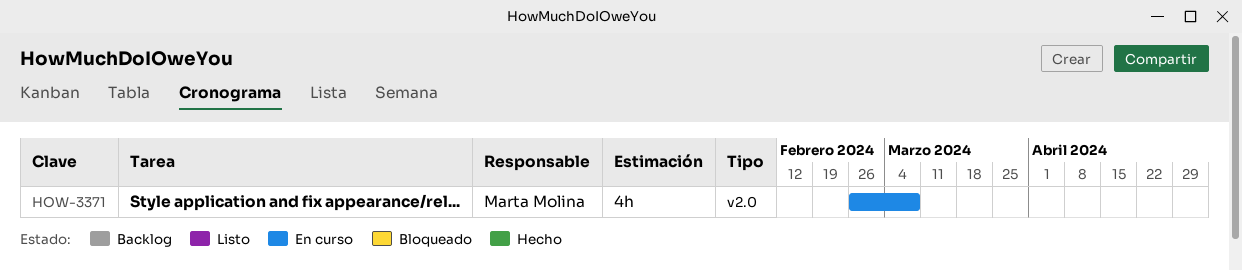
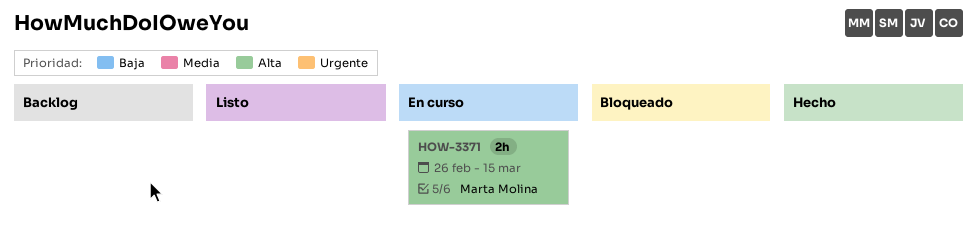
HOW-3371, estimate: 4h -> 2h
HOW-3371, due: Mar 8 -> Mar 15

